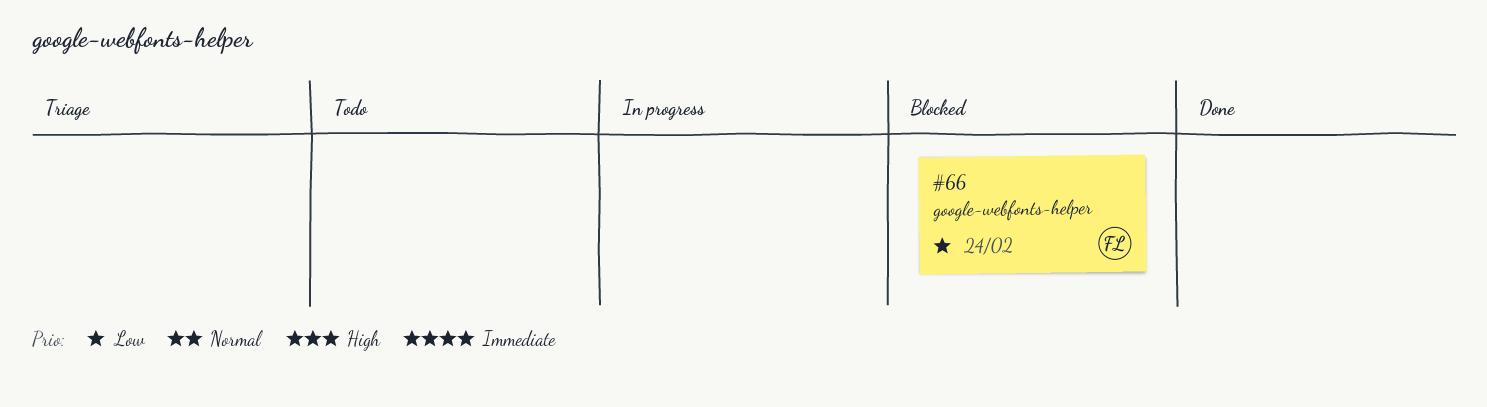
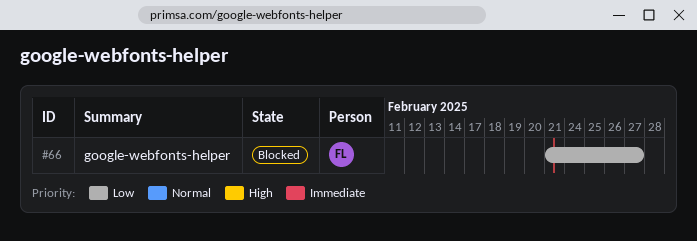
#66, due: Feb 24 -> Feb 27

